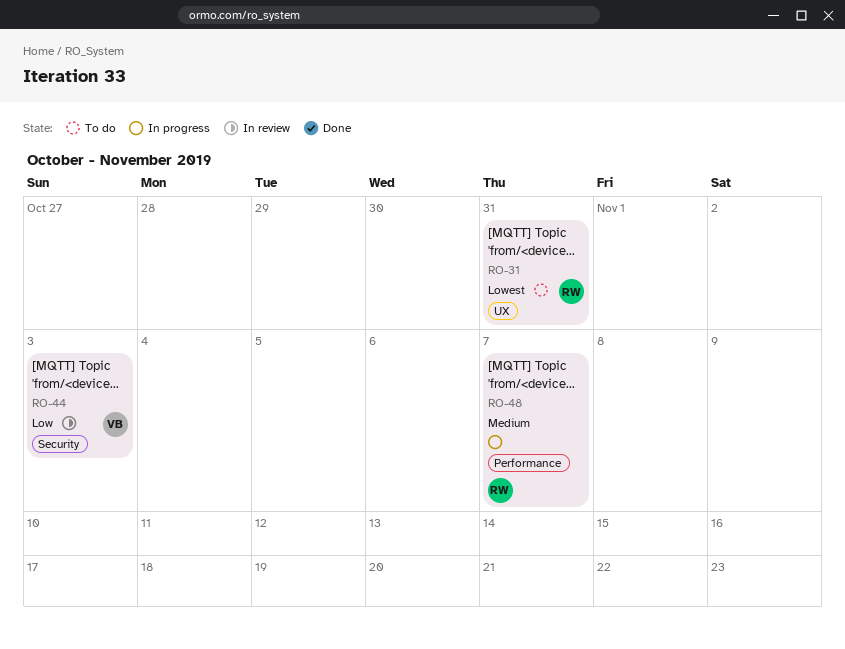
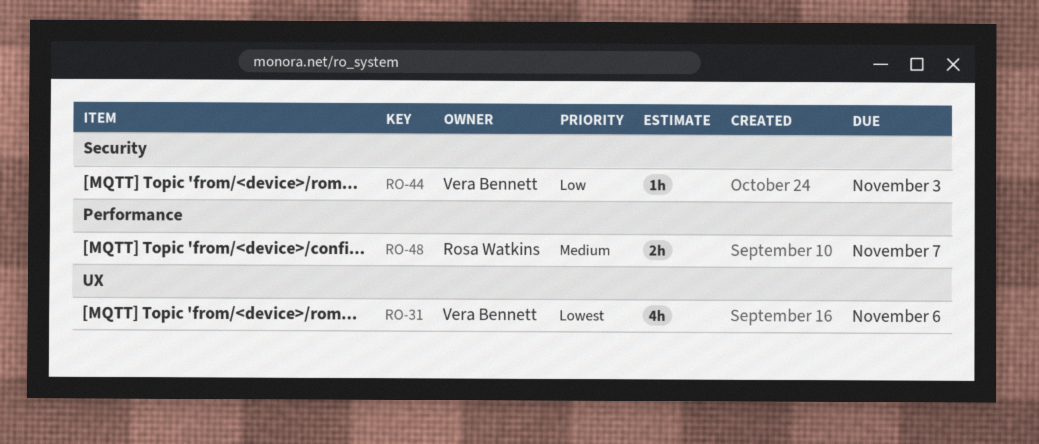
RO-31, owner: Rosa Watkins -> Vera Bennett
RO-31, due: Oct 31 -> Nov 6

